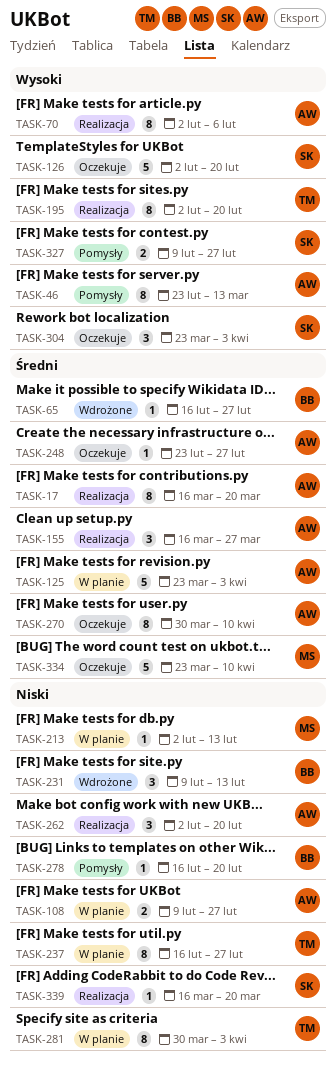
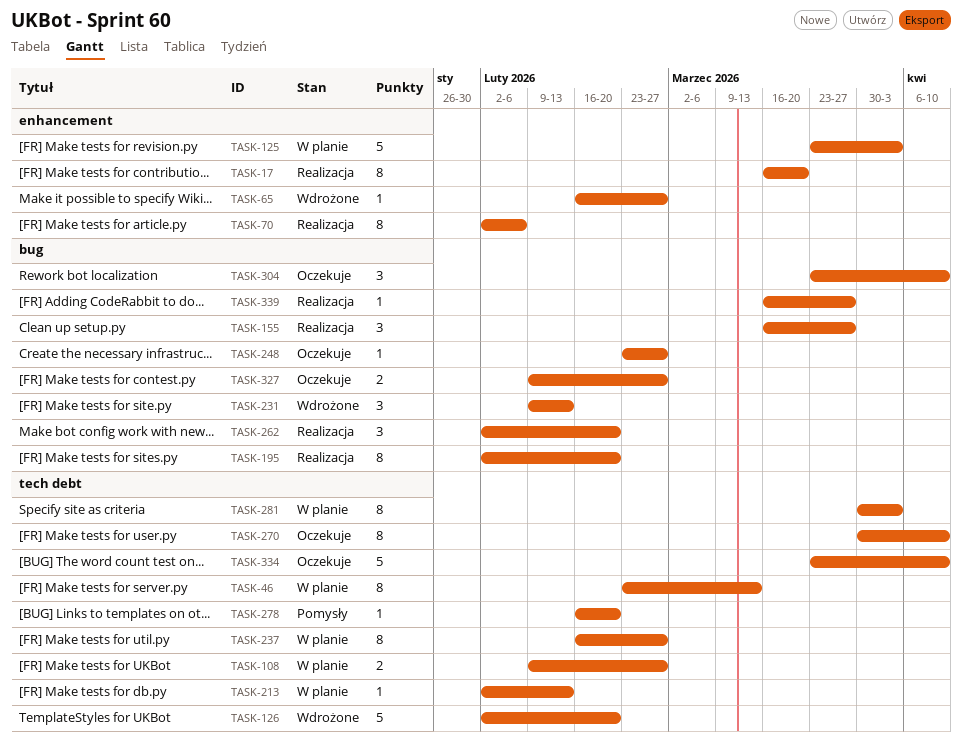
TASK-46, status: Pomysły -> W planie
TASK-126, status: Oczekuje -> Wdrożone
TASK-304, due: Apr 3 -> Apr 10
TASK-327, status: Pomysły -> Oczekuje
TASK-339, due: Mar 20 -> Mar 27

